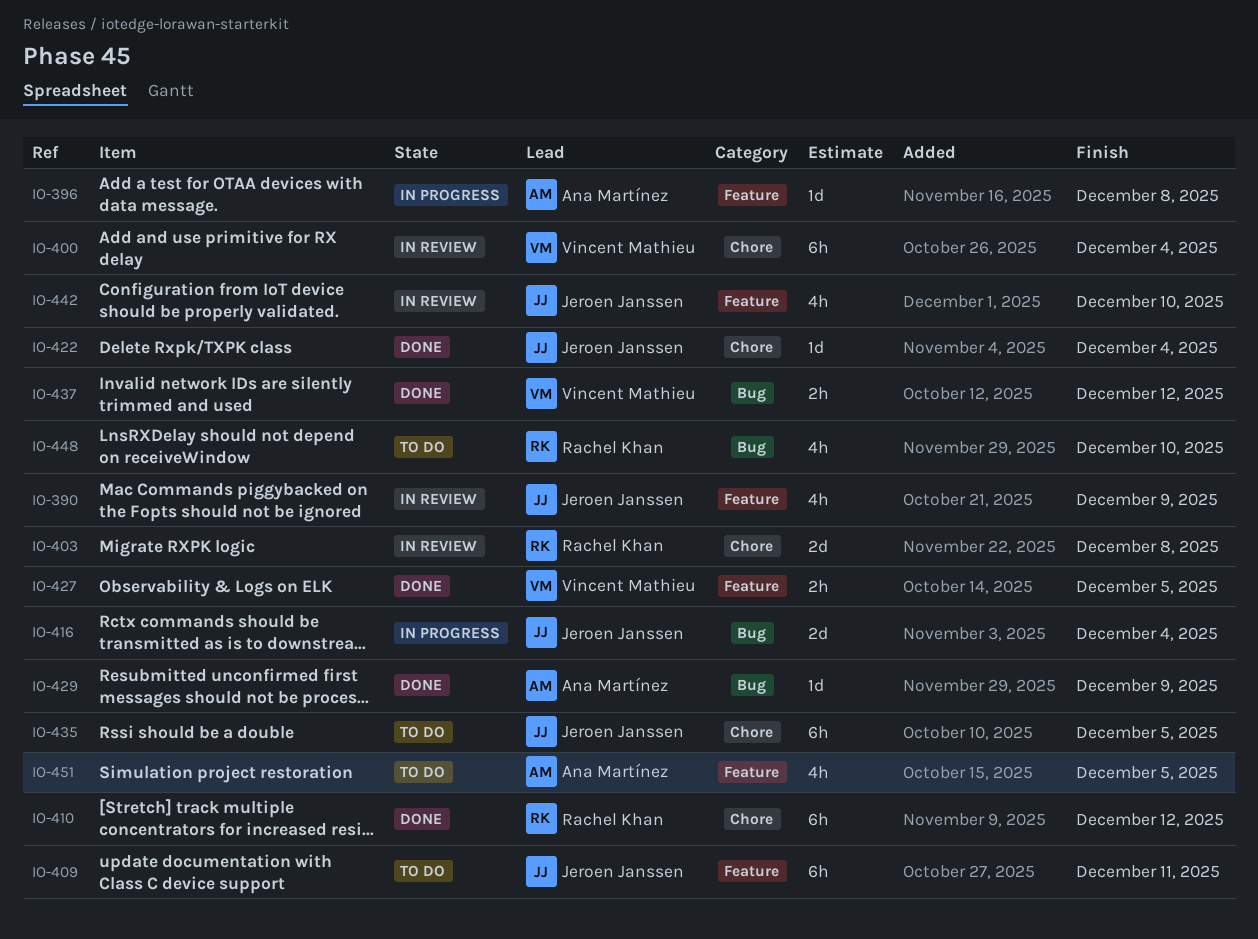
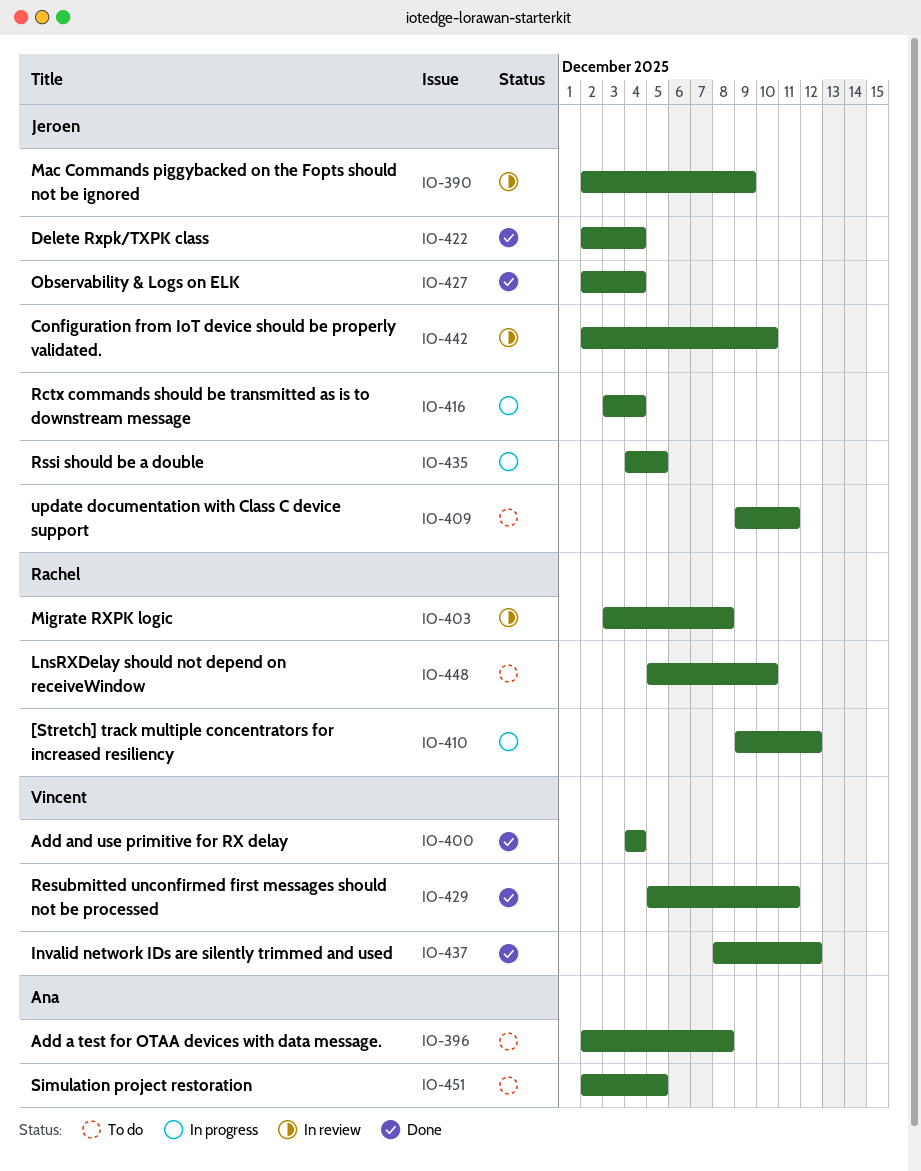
IO-396, status: In progress -> To do
IO-400, status: In review -> Done
IO-410, status: Done -> In progress
IO-427, owner: Vincent Mathieu -> Jeroen Janssen
IO-427, due: Dec 5 -> Dec 4
IO-429, owner: Ana Martínez -> Vincent Mathieu
IO-429, due: Dec 9 -> Dec 11
IO-435, status: To do -> In progress

